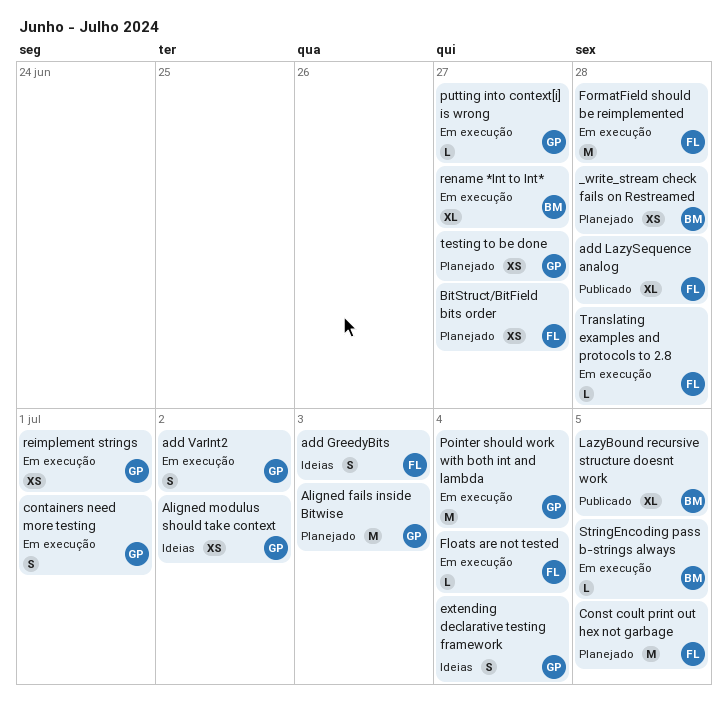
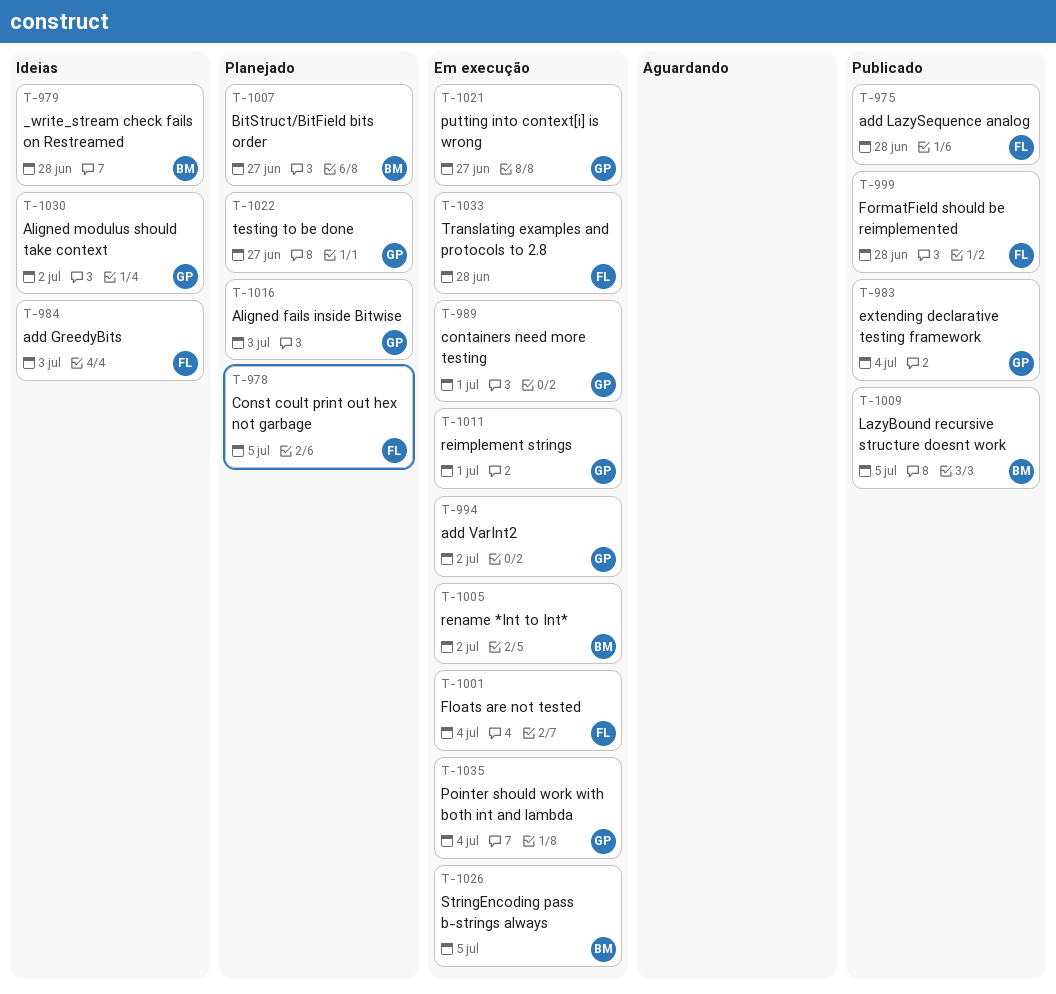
_write_stream check fails on Restreamed, status: Planejado -> Ideias
BitStruct/BitField bits order, owner: FL -> BM
extending declarative testing framework, status: Ideias -> Publicado
FormatField should be reimplemented, status: Em execução -> Publicado
rename *Int to Int*, due: Jun 27 -> Jul 2

